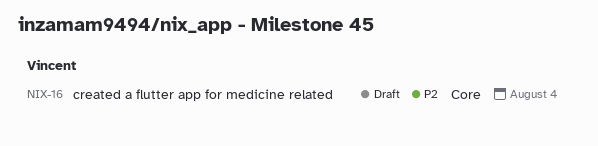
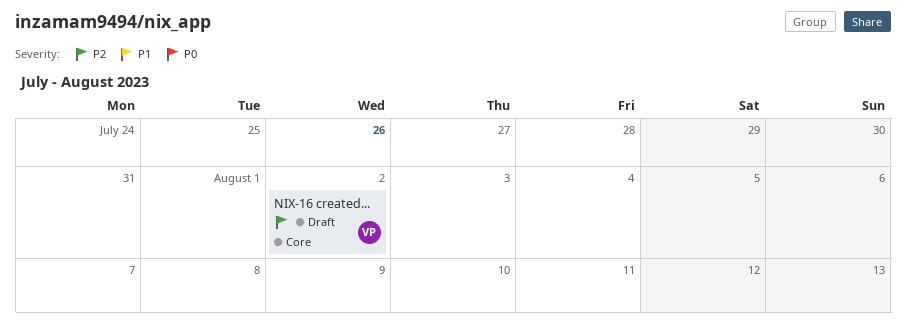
NIX-16, due: Aug 4 -> Aug 2

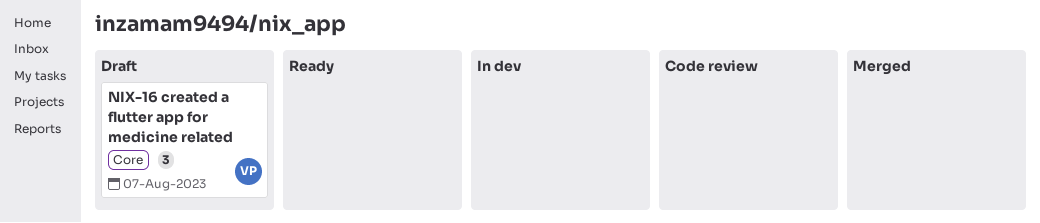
NIX-16, due: Aug 2 -> Aug 7

